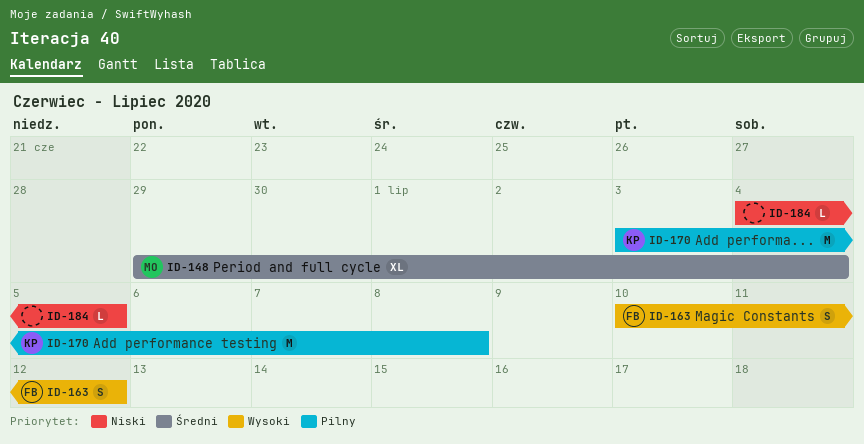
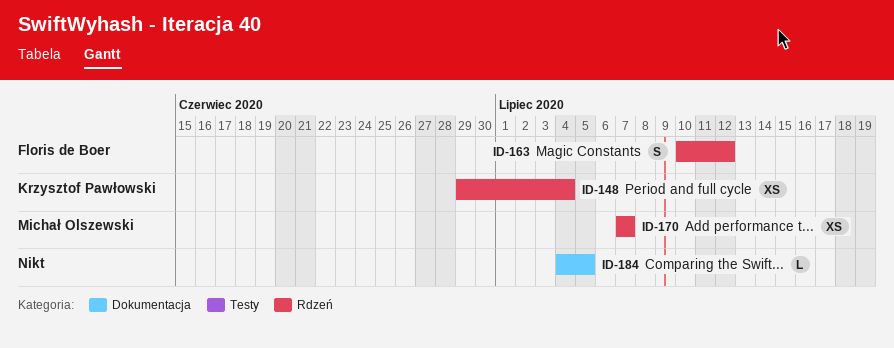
ID-148, owner: Michał Olszewski -> Krzysztof Pawłowski
ID-148, estimate: XL -> XS
ID-170, owner: Krzysztof Pawłowski -> Michał Olszewski
ID-170, estimate: M -> XS
ID-170, start: Jul 3 -> Jul 7
ID-170, due: Jul 8 -> Jul 7

